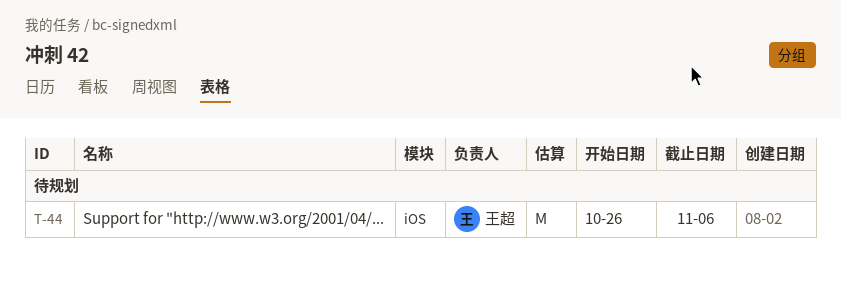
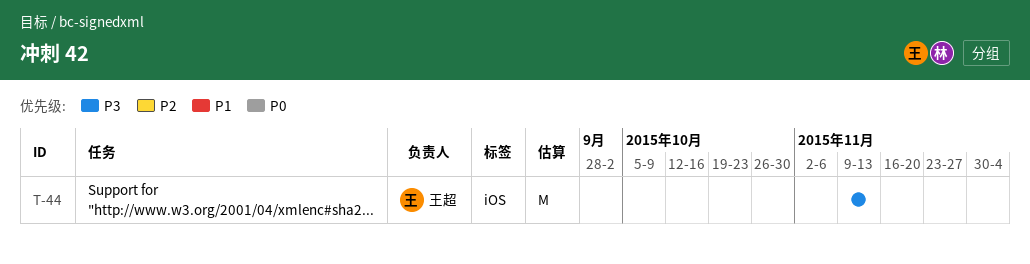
T-44, start: Oct 26 -> Nov 9
T-44, due: Nov 6 -> Nov 13

